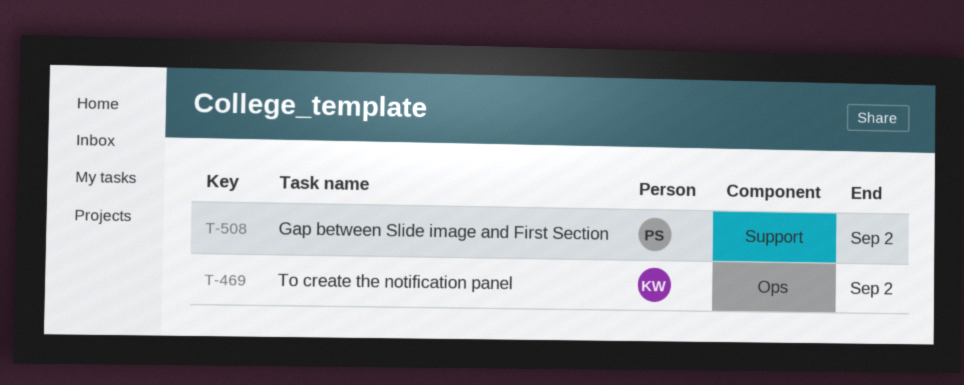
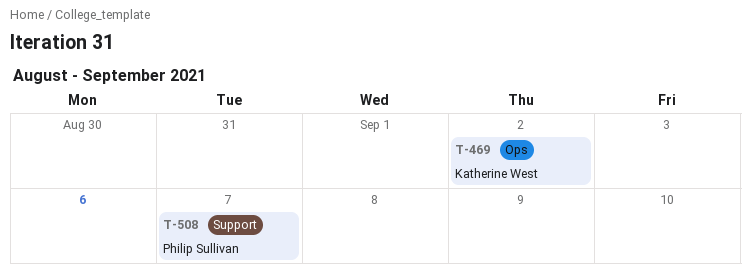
T-508, due: Sep 2 -> Sep 7

